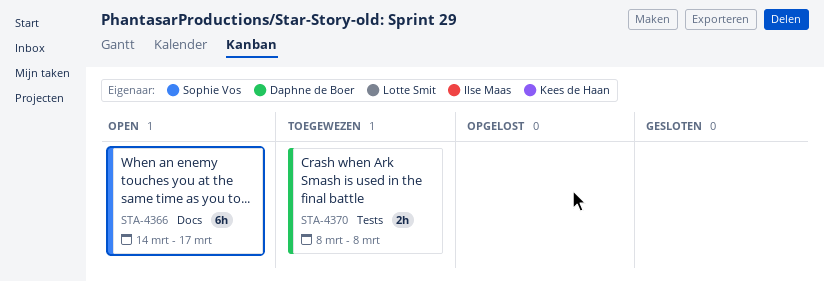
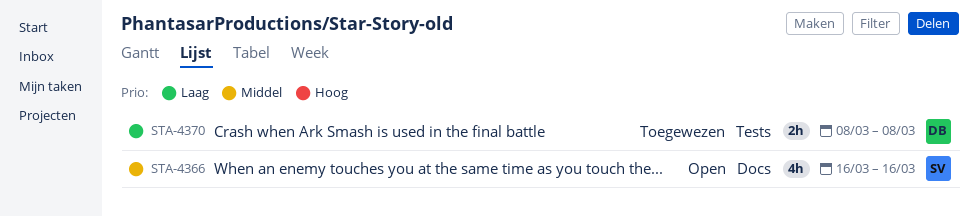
STA-4366, estimate: 6h -> 4h
STA-4366, start: Mar 14 -> Mar 16
STA-4366, due: Mar 17 -> Mar 16

